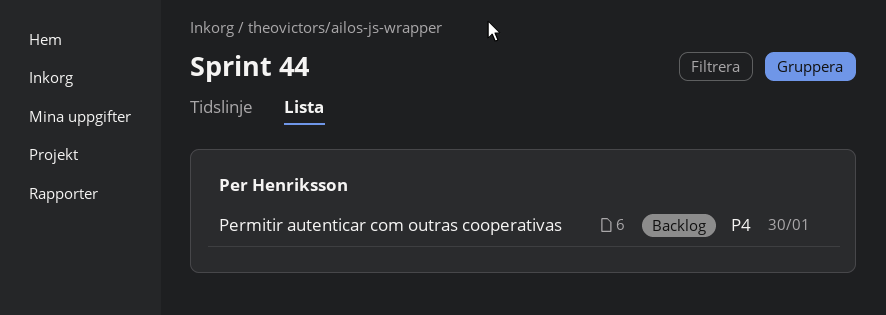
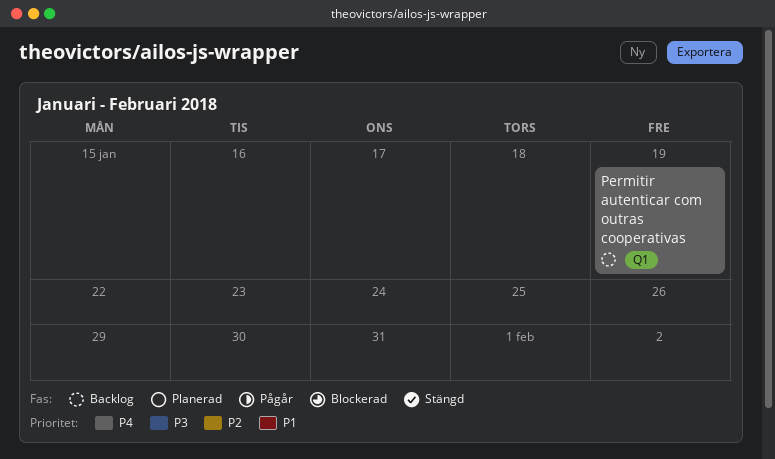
Permitir autenticar com outras cooperativas, due: Jan 30 -> Jan 19

